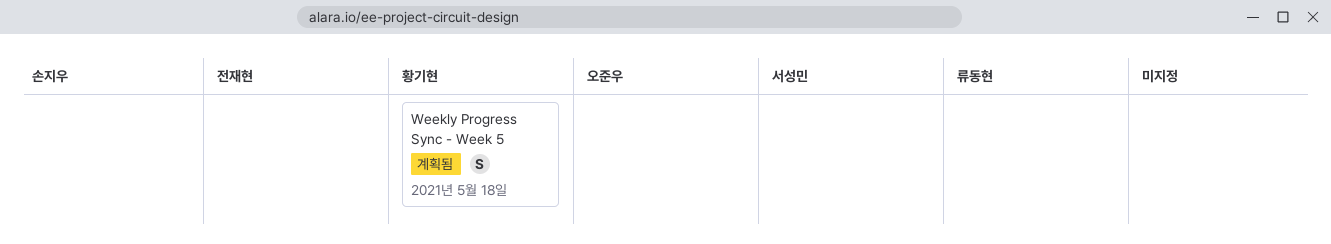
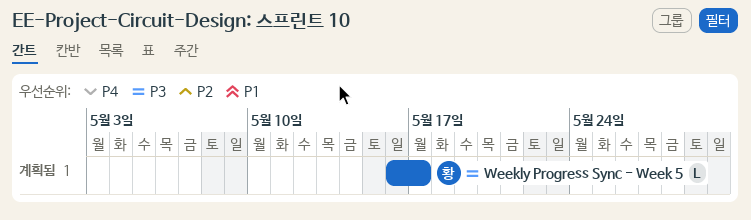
Weekly Progress Sync - Week 5, estimate: S -> L
Weekly Progress Sync - Week 5, due: May 18 -> May 17

